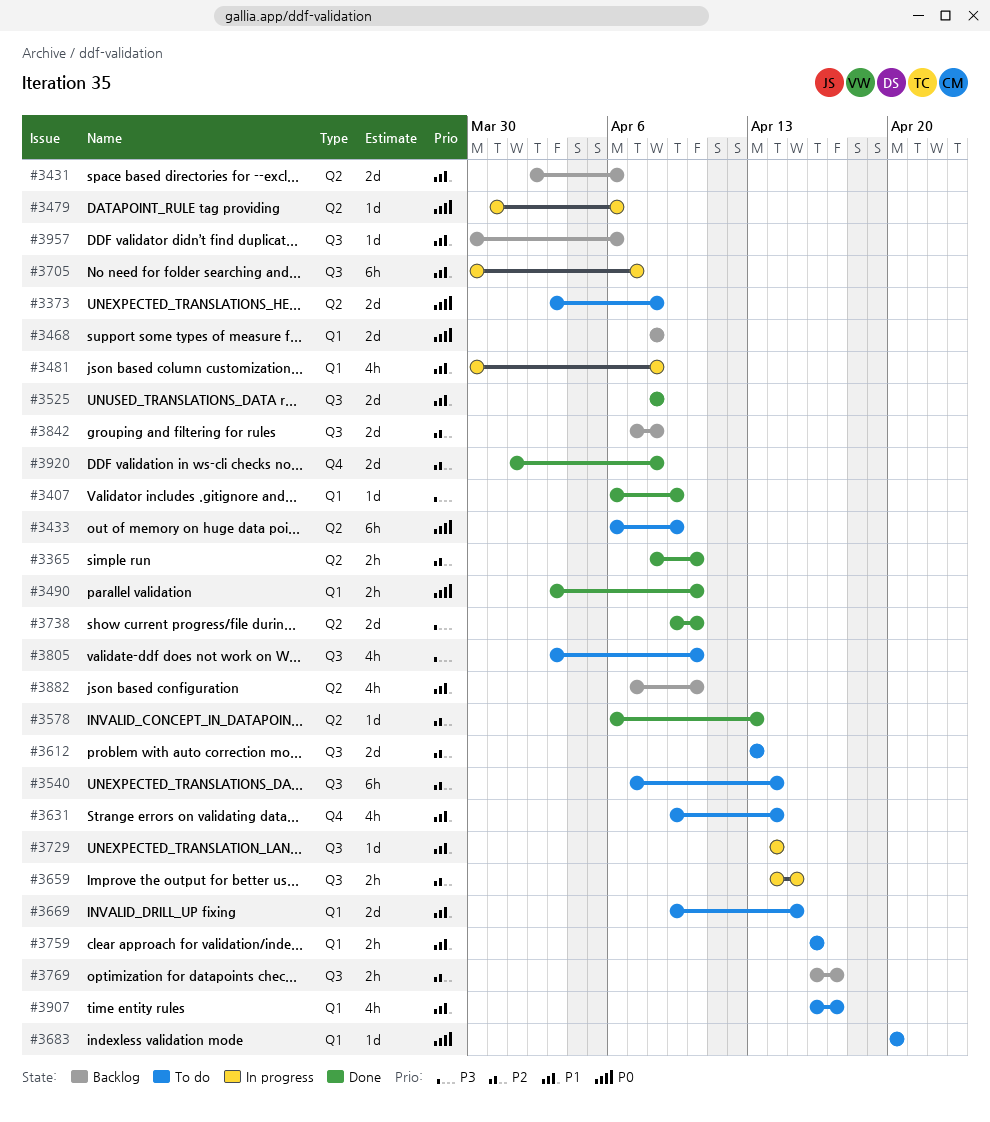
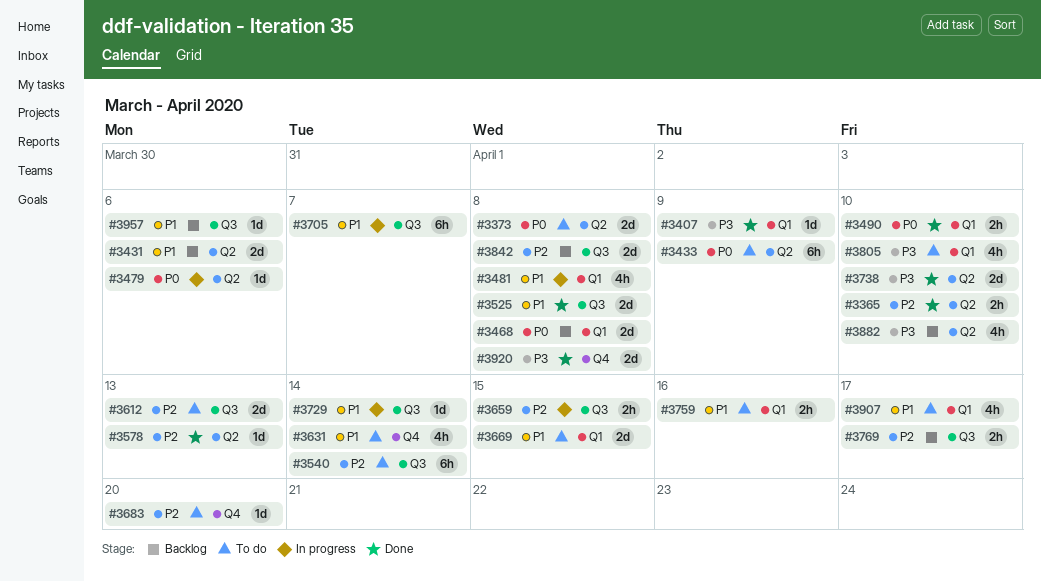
#3683, priority: P0 -> P2
#3683, label: Q1 -> Q4
#3805, label: Q3 -> Q1
#3882, priority: P1 -> P3
#3920, priority: P2 -> P3

